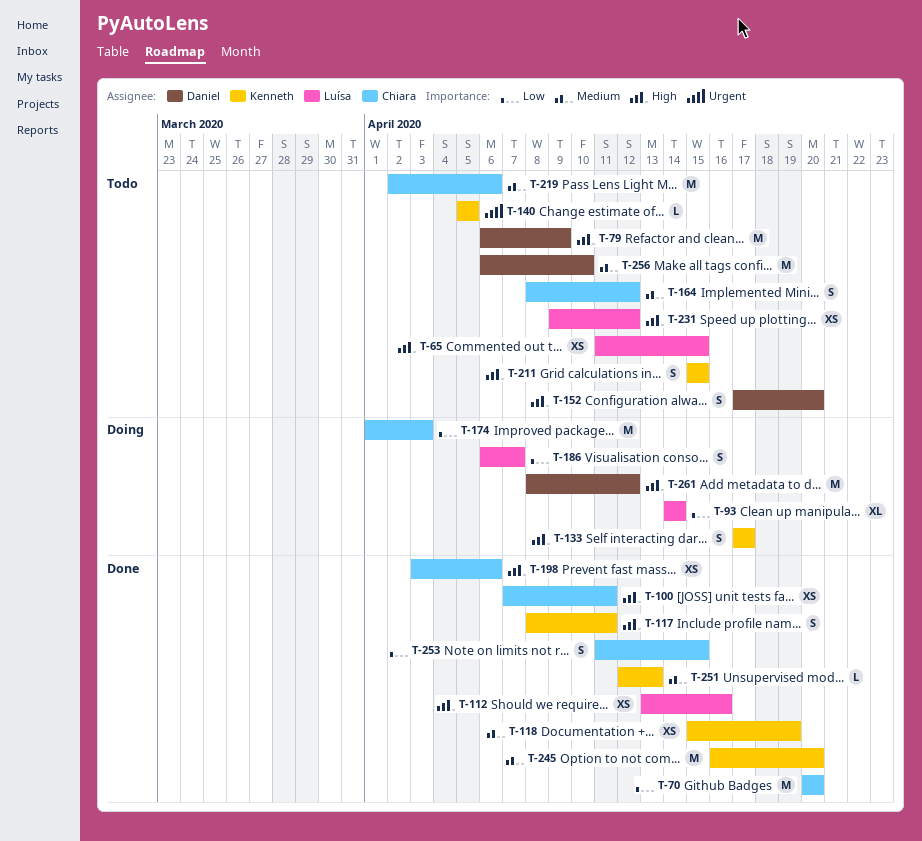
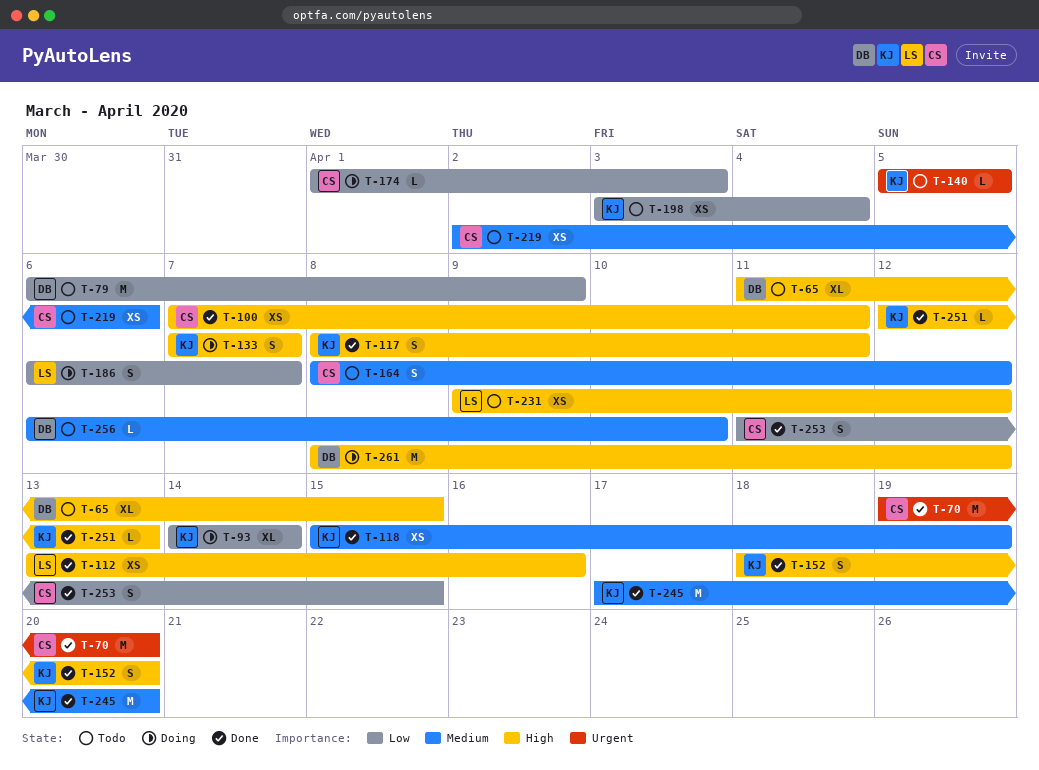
T-65, owner: Luísa -> Daniel
T-65, estimate: XS -> XL
T-70, priority: Low -> Urgent
T-70, start: Apr 20 -> Apr 19
T-79, priority: High -> Low
T-93, owner: Luísa -> Kenneth
T-133, start: Apr 17 -> Apr 7
T-133, due: Apr 17 -> Apr 7
T-152, status: Todo -> Done
T-152, owner: Daniel -> Kenneth
T-152, start: Apr 17 -> Apr 18
T-174, estimate: M -> L
T-198, status: Done -> Todo
T-198, owner: Chiara -> Kenneth
T-198, priority: High -> Low
T-198, due: Apr 6 -> Apr 4
T-211: present -> none
T-219, estimate: M -> XS
T-245, start: Apr 16 -> Apr 17
T-251, priority: Medium -> High
T-256, estimate: M -> L

